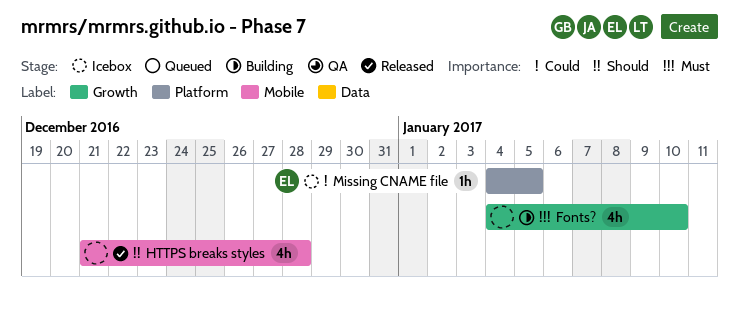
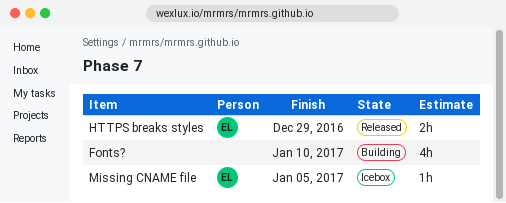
HTTPS breaks styles, owner: none -> EL
HTTPS breaks styles, estimate: 4h -> 2h
HTTPS breaks styles, due: Dec 28 -> Dec 29

